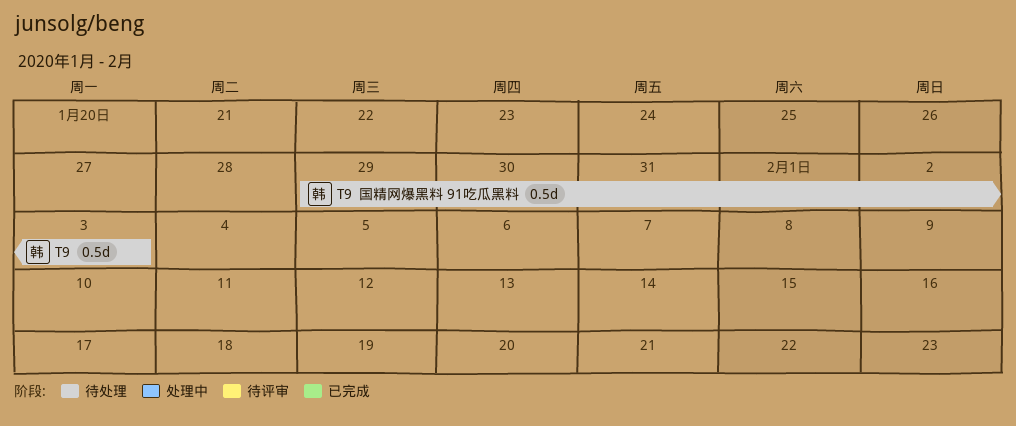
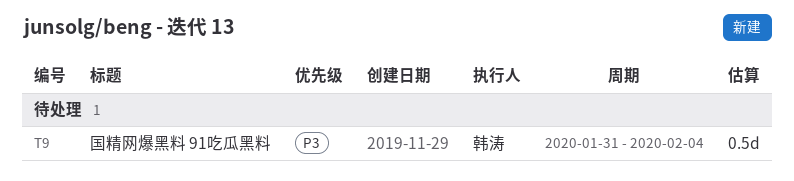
T9, start: Jan 29 -> Jan 31
T9, due: Feb 3 -> Feb 4

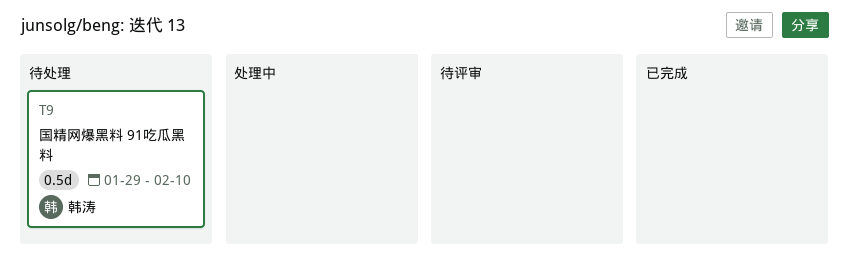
T9, start: Jan 31 -> Jan 29
T9, due: Feb 4 -> Feb 10

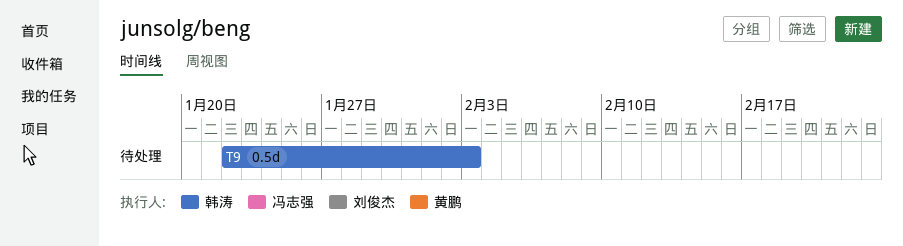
T9, start: Jan 29 -> Jan 22
T9, due: Feb 10 -> Feb 3

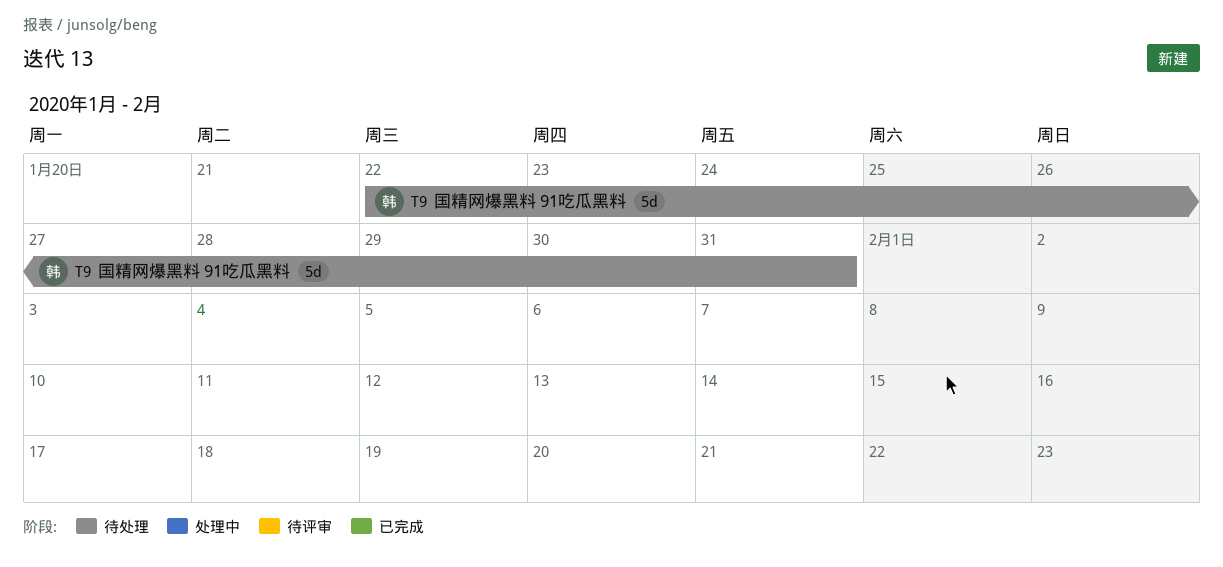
T9, estimate: 0.5d -> 5d
T9, due: Feb 3 -> Jan 31

